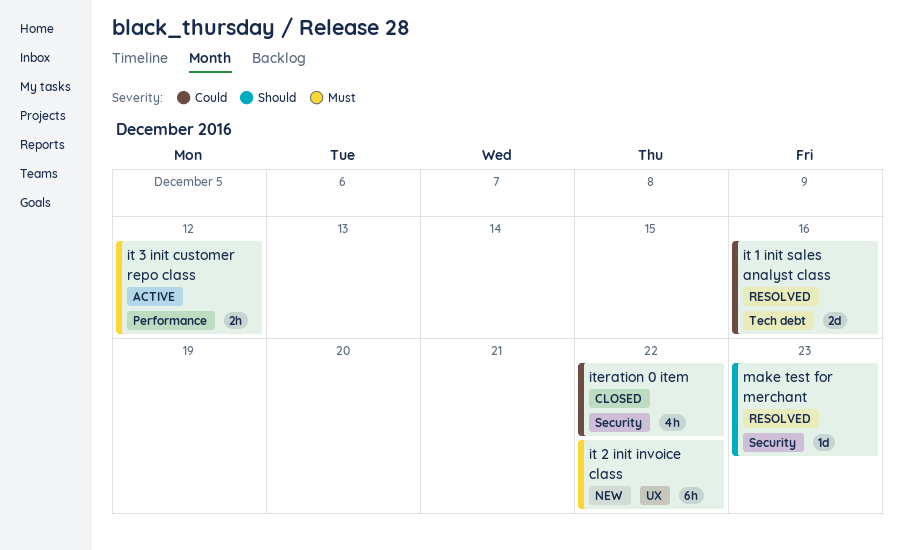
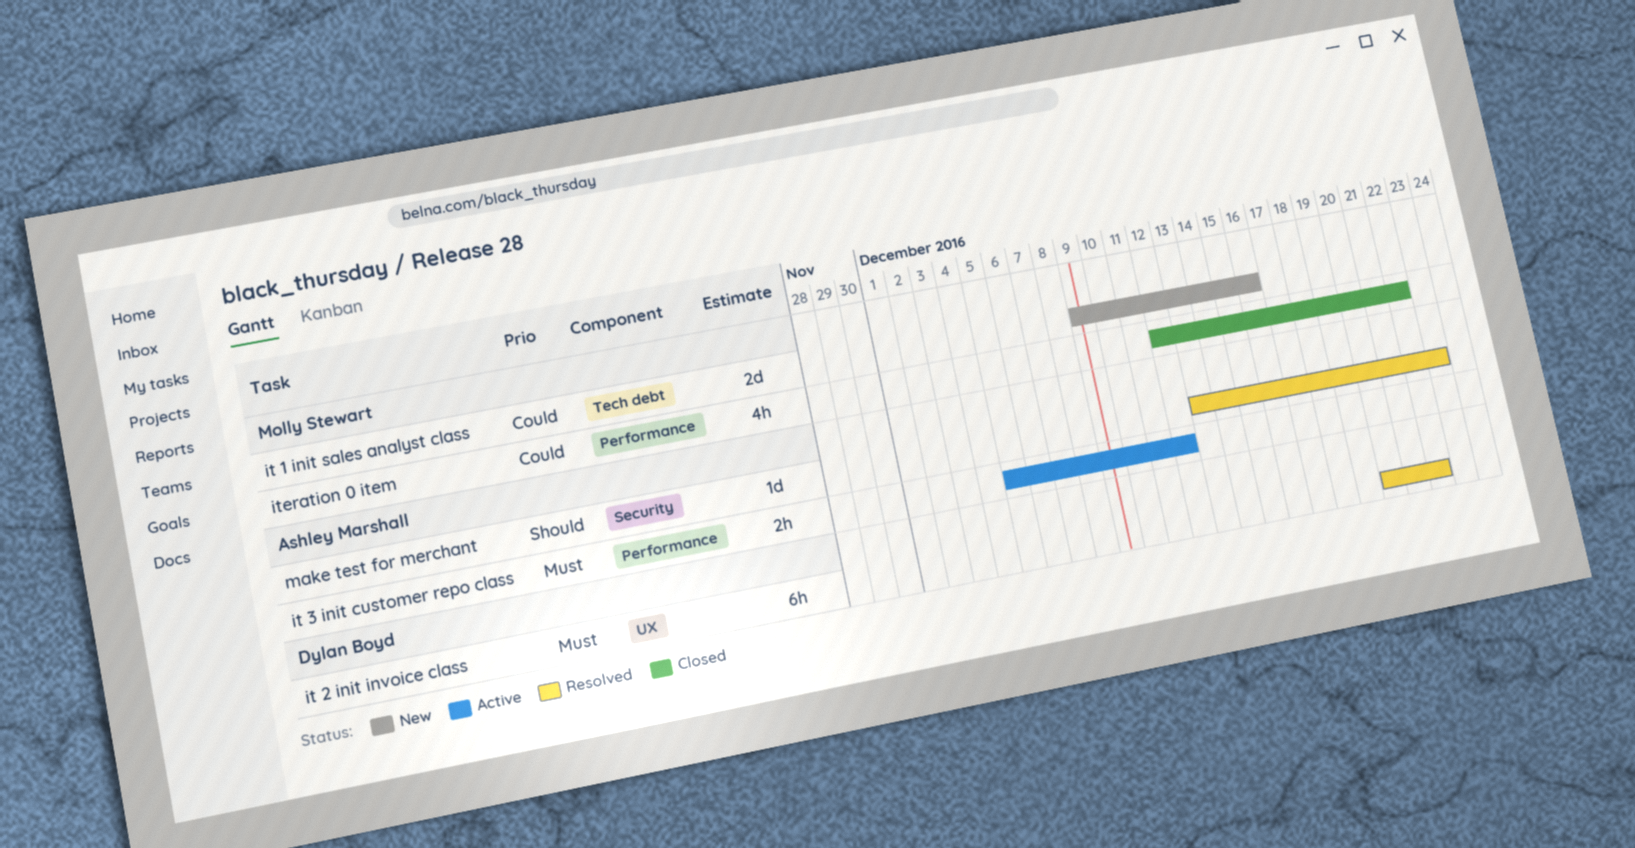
it 1 init sales analyst class, status: Resolved -> New
it 2 init invoice class, status: New -> Resolved
iteration 0 item, label: Security -> Performance

